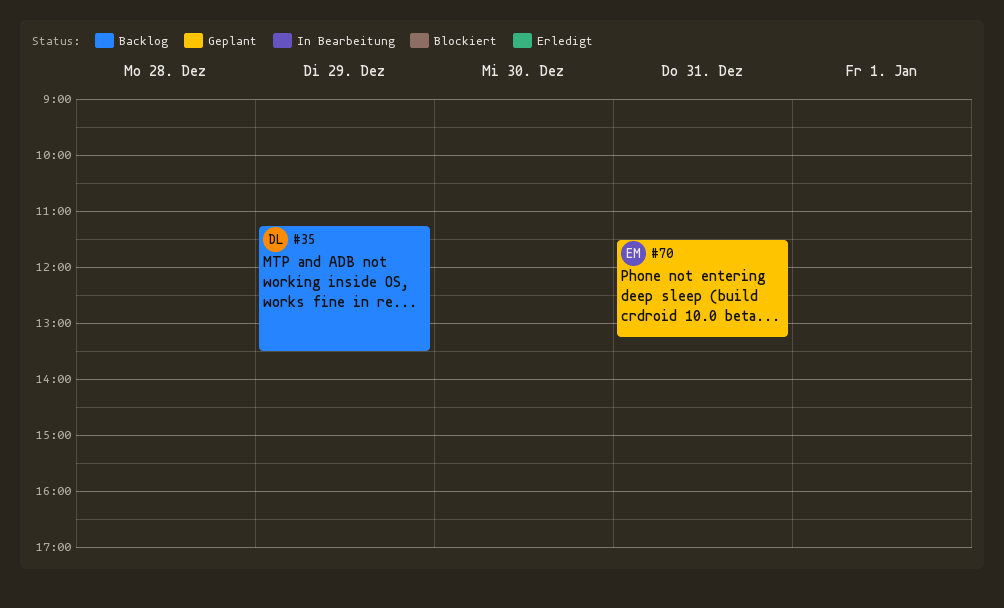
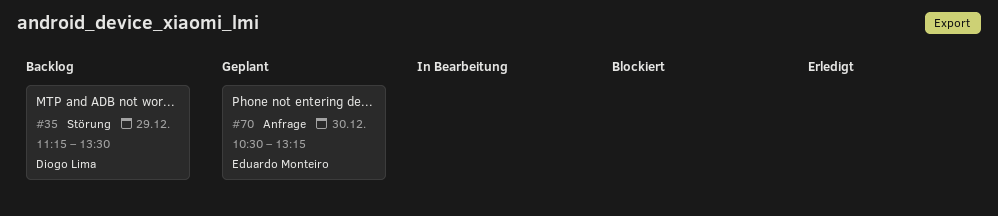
#70, day: Dec 31 -> Dec 30
#70, begins: 11:30 -> 10:30

